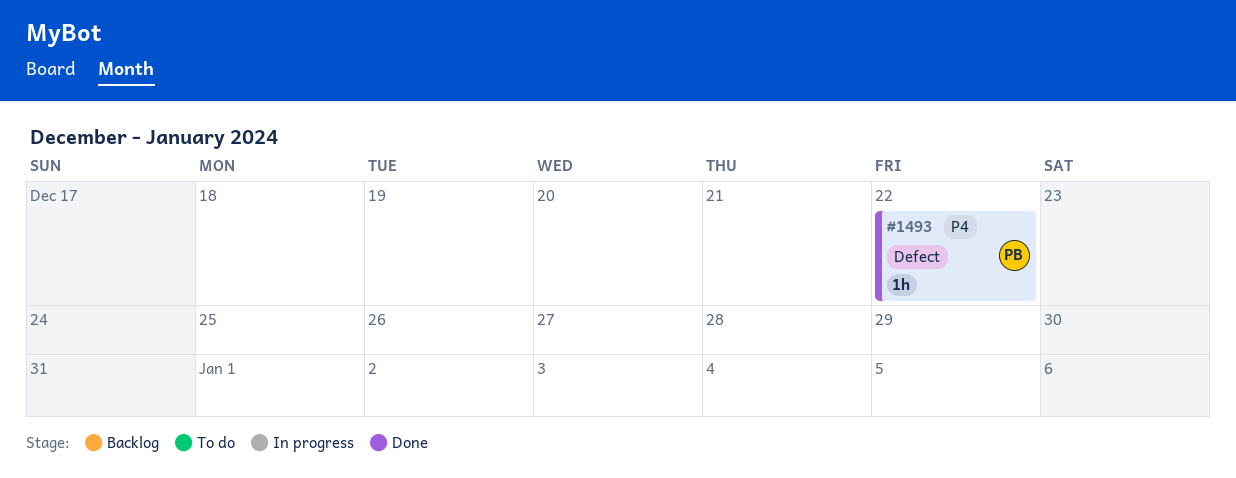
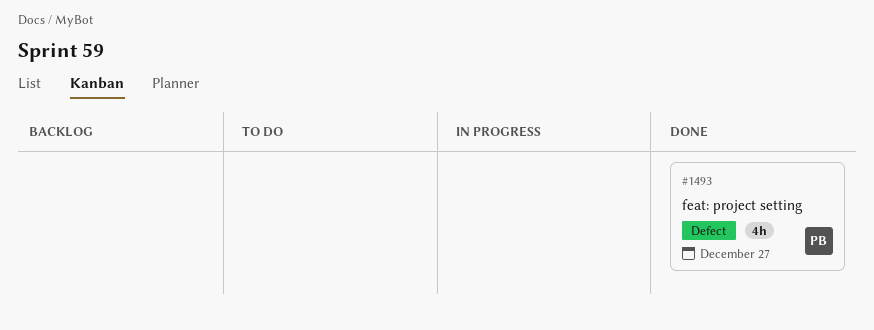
#1493, estimate: 1h -> 4h
#1493, due: Dec 22 -> Dec 27

